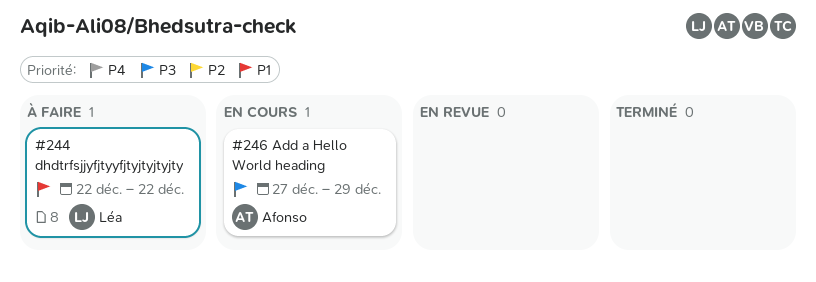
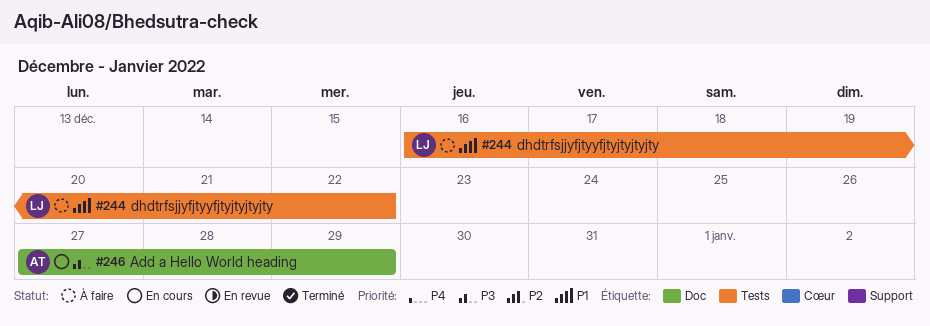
#244, start: Dec 22 -> Dec 16

